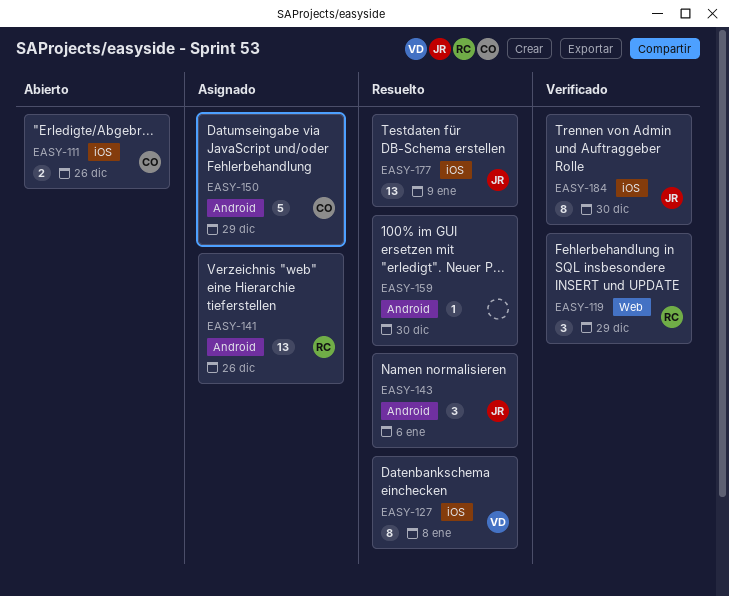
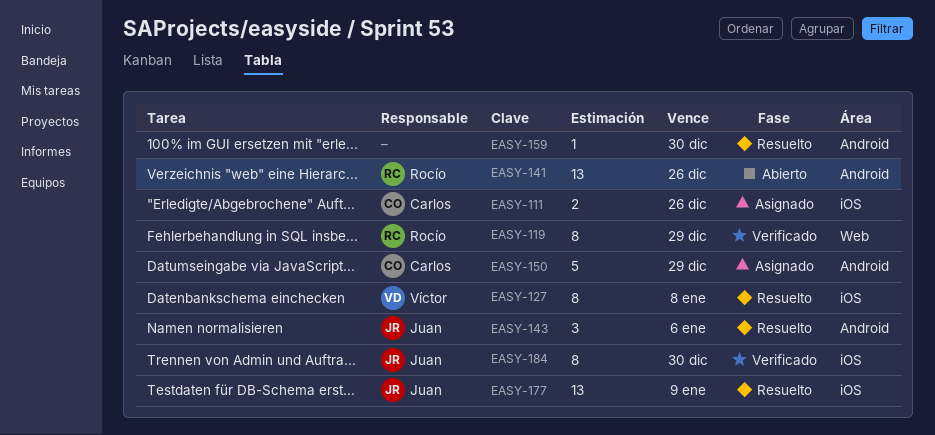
EASY-111, status: Abierto -> Asignado
EASY-119, estimate: 3 -> 8
EASY-141, status: Asignado -> Abierto

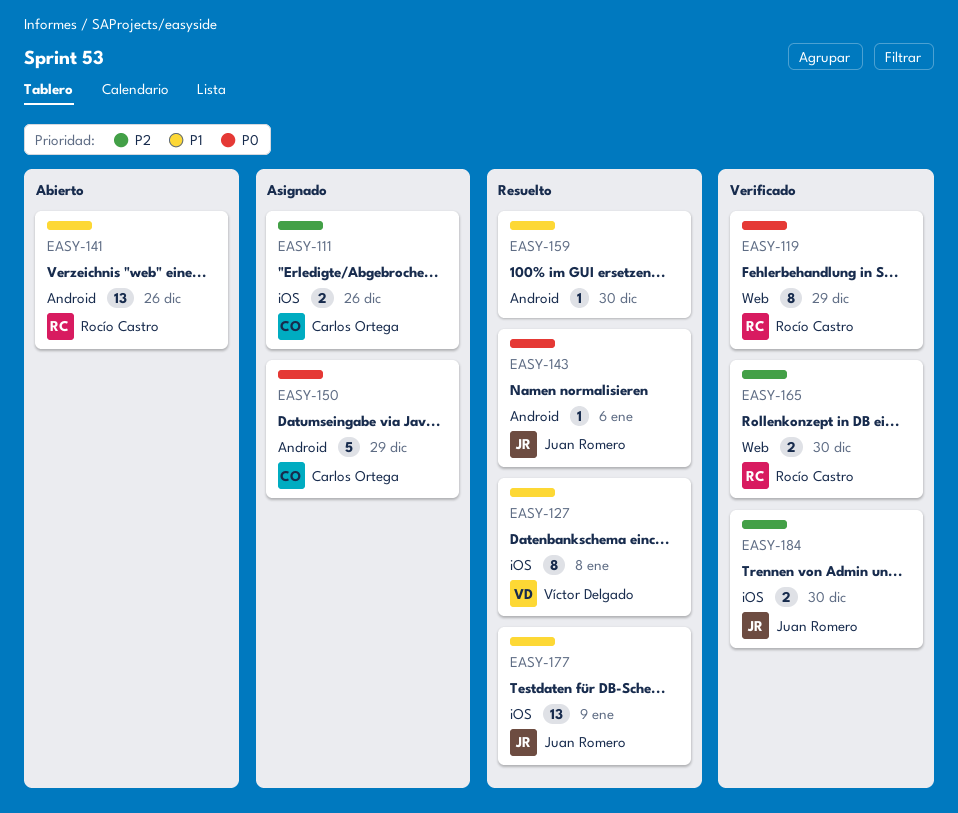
EASY-143, estimate: 3 -> 1
EASY-165: none -> present
EASY-184, estimate: 8 -> 2

